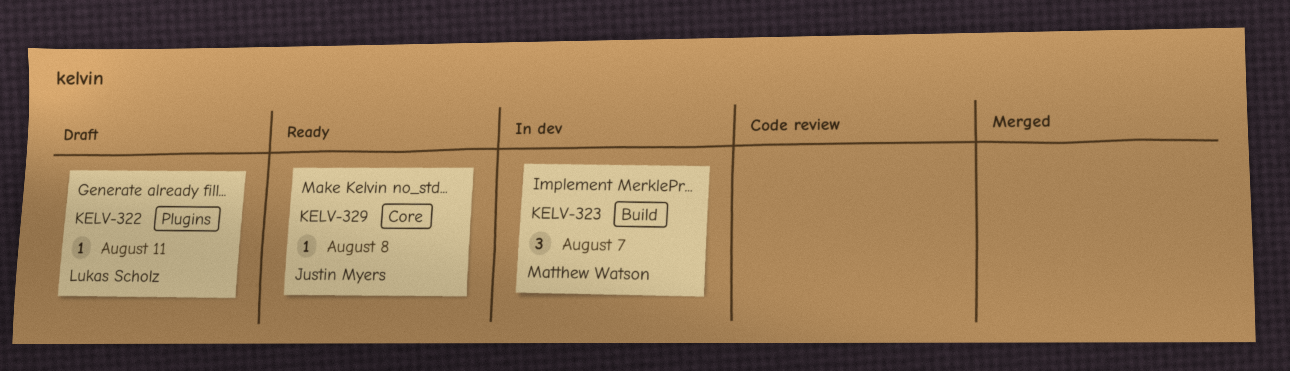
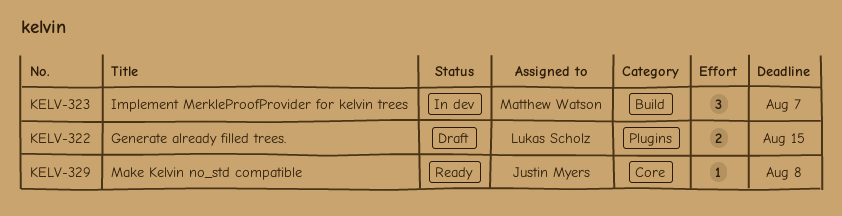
KELV-322, estimate: 1 -> 2
KELV-322, due: Aug 11 -> Aug 15

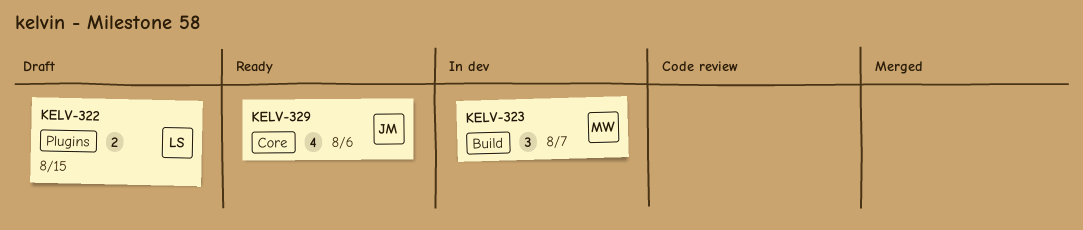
KELV-329, estimate: 1 -> 4
KELV-329, due: Aug 8 -> Aug 6

